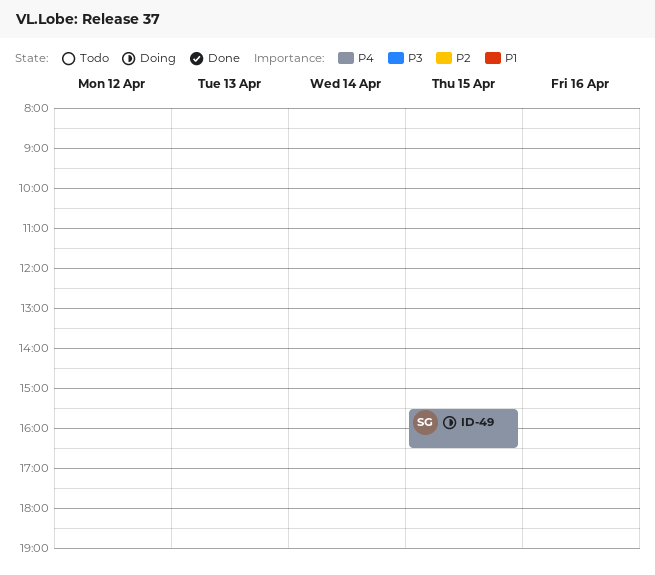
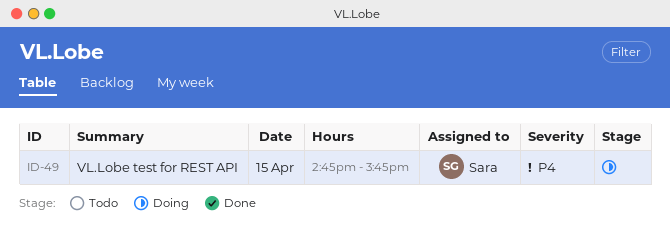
ID-49, begins: 15:30 -> 14:45
ID-49, ends: 16:30 -> 15:45

